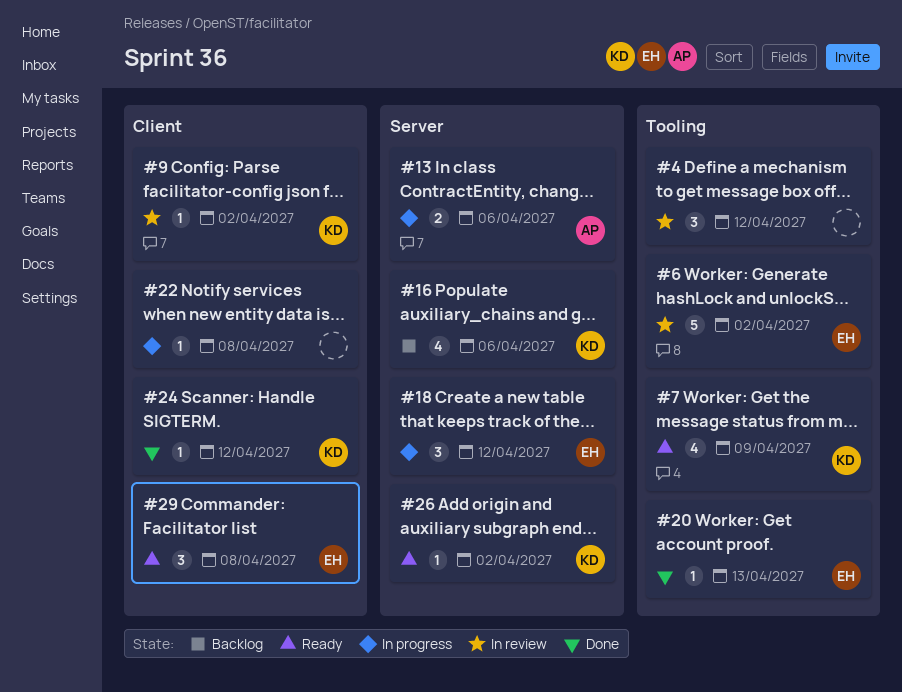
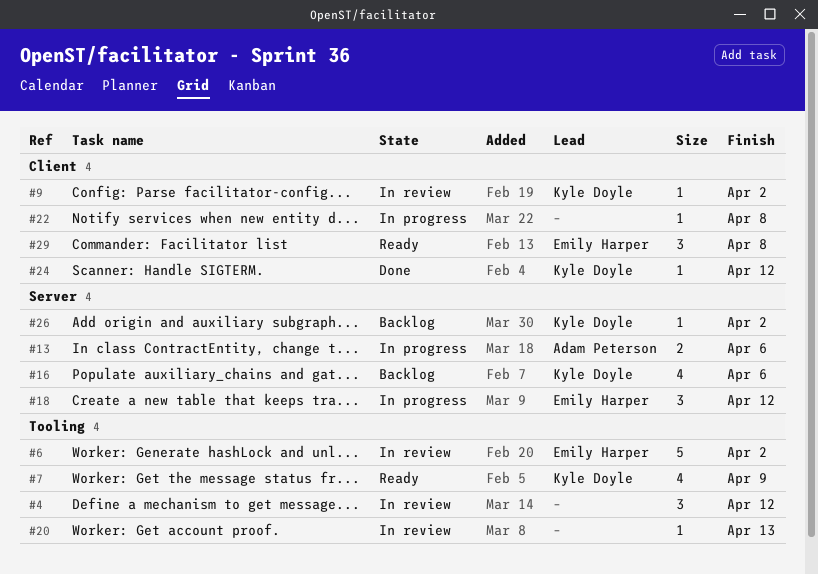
#20, status: Done -> In review
#20, owner: Emily Harper -> none
#26, status: Ready -> Backlog

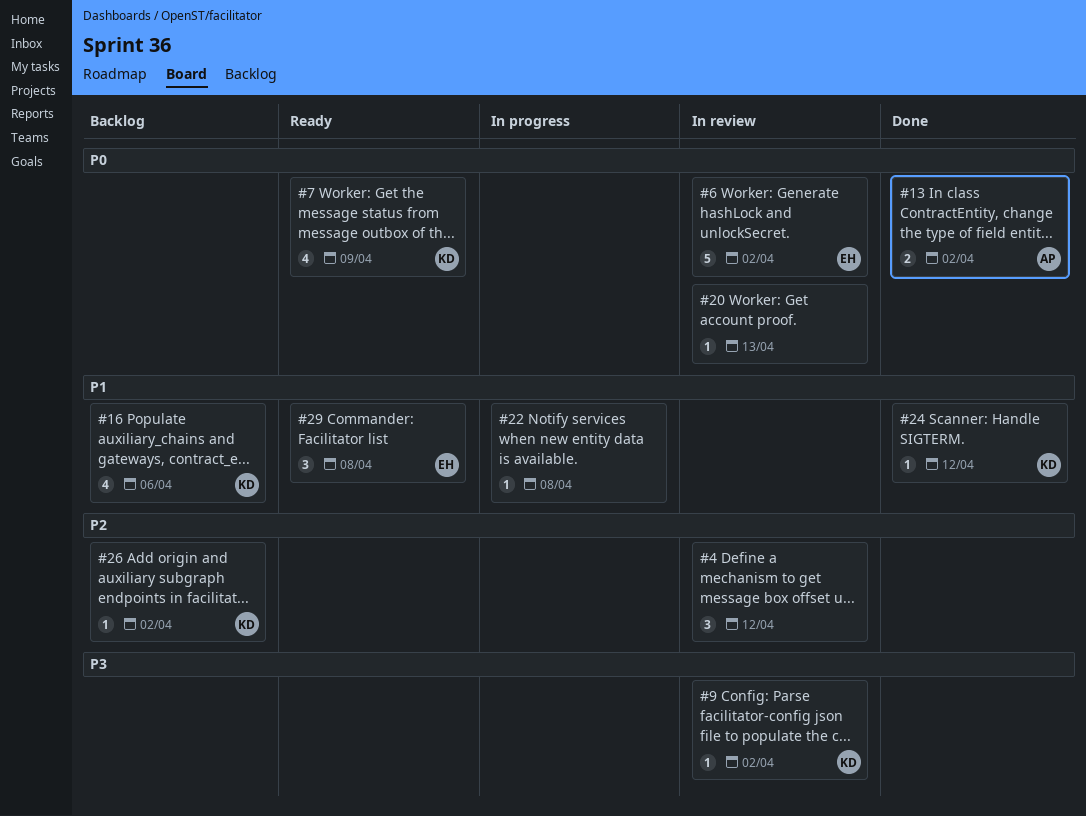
#13, status: In progress -> Done
#13, due: Apr 6 -> Apr 2
#18: present -> none

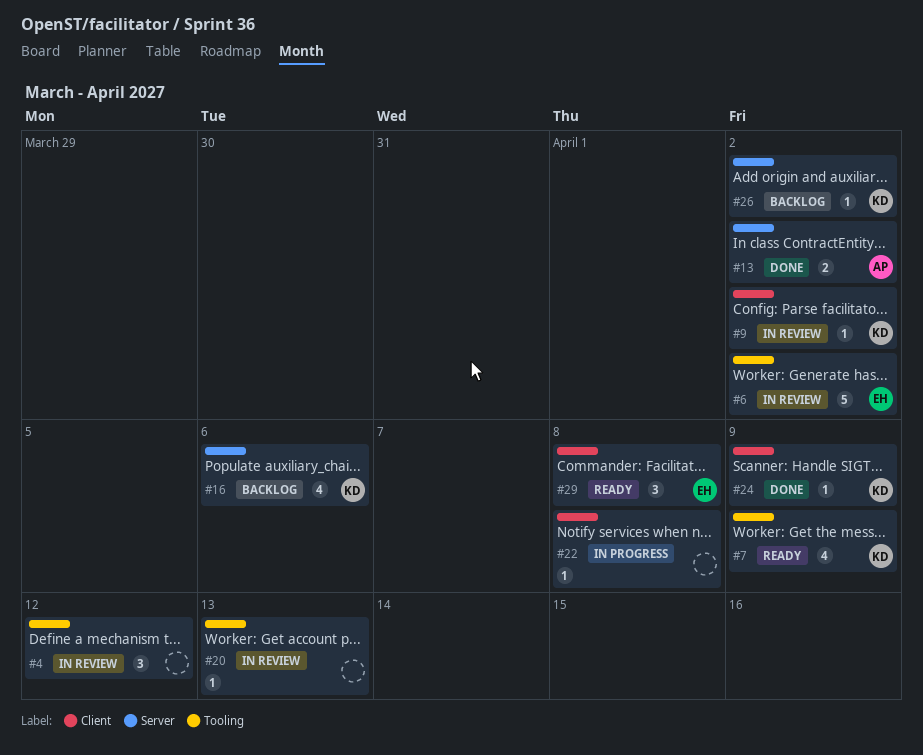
#24, due: Apr 12 -> Apr 9

